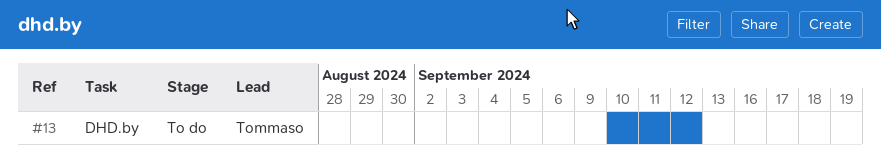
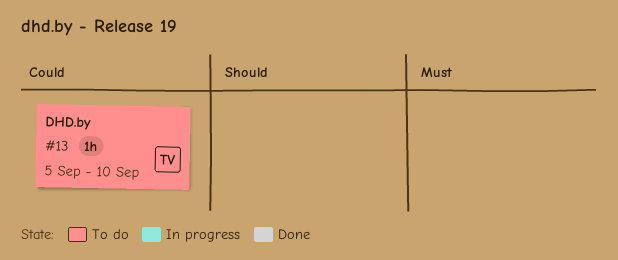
#13, start: Sep 10 -> Sep 5
#13, due: Sep 12 -> Sep 10

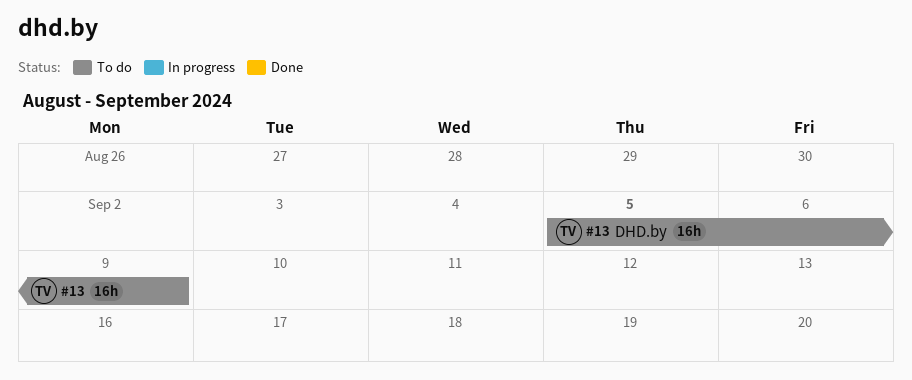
#13, estimate: 1h -> 16h
#13, due: Sep 10 -> Sep 9

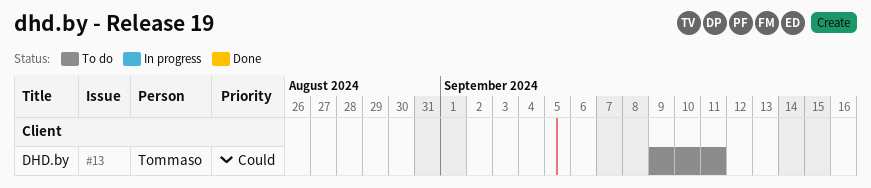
#13, start: Sep 5 -> Sep 9
#13, due: Sep 9 -> Sep 11

